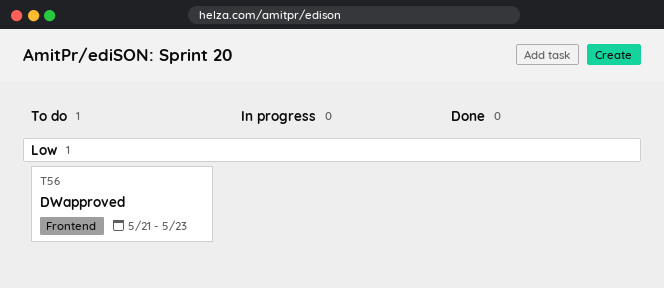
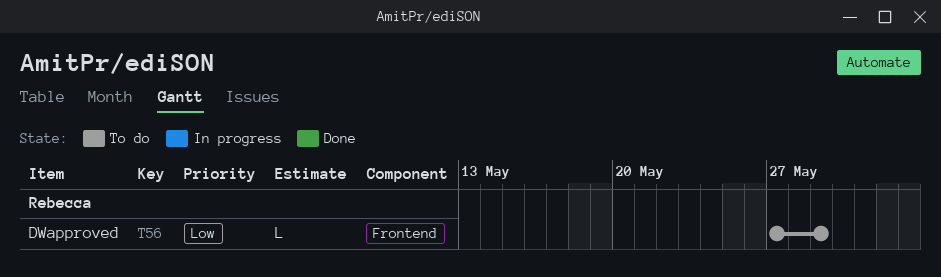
T56, start: May 21 -> May 27
T56, due: May 23 -> May 29

